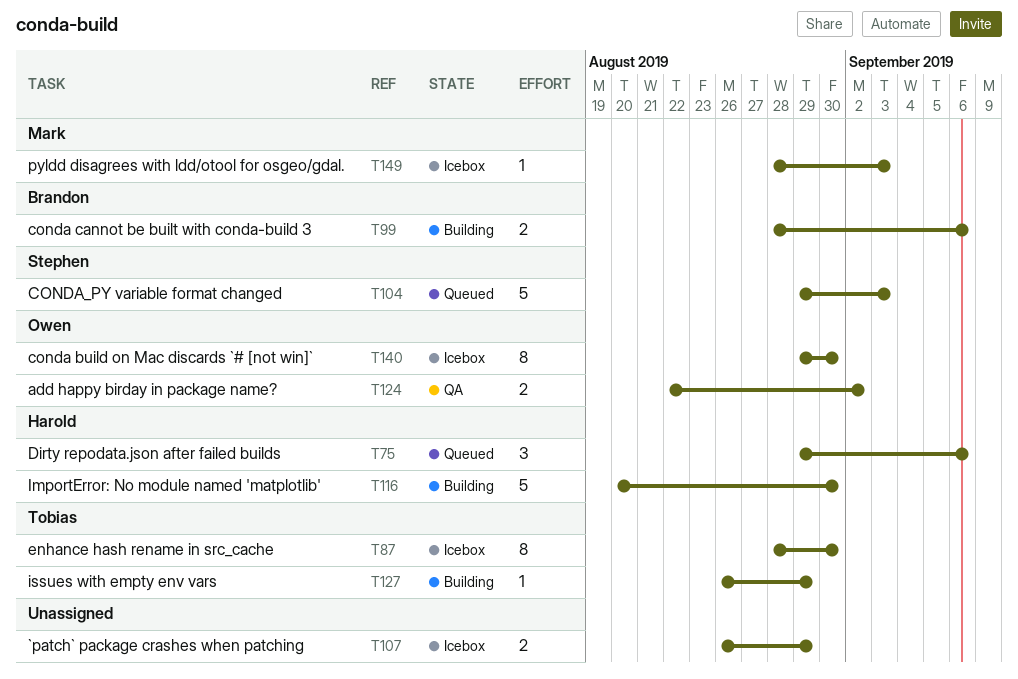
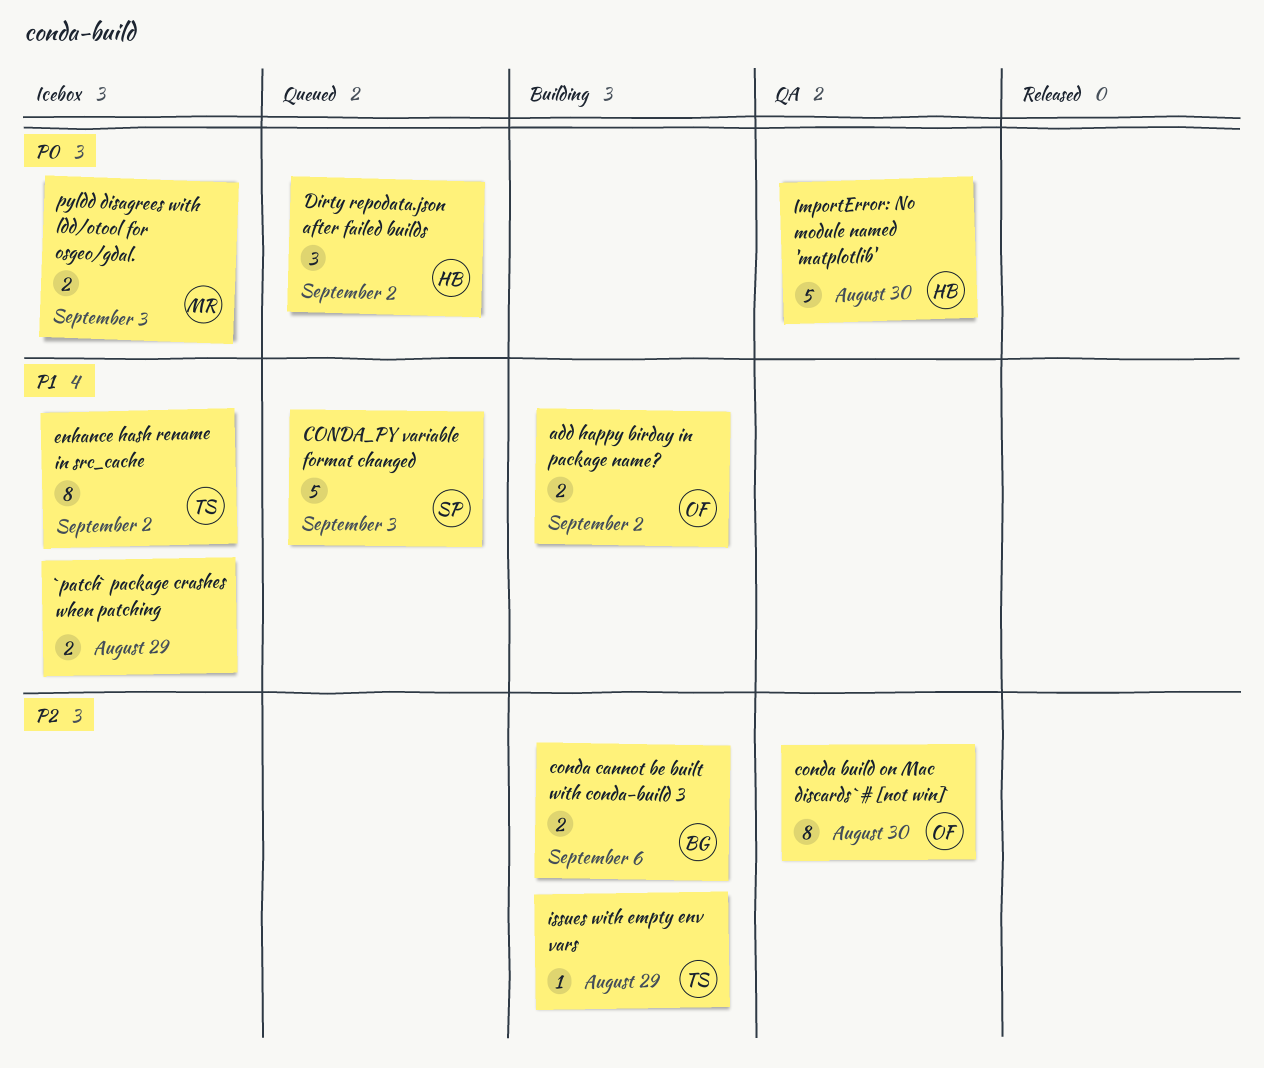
add happy birday in package name?, status: QA -> Building
conda build on Mac discards `# [not win]`, status: Icebox -> QA
Dirty repodata.json after failed builds, due: Sep 6 -> Sep 2
enhance hash rename in src_cache, due: Aug 30 -> Sep 2
ImportError: No module named 'matplotlib', status: Building -> QA
pyldd disagrees with ldd/otool for osgeo/gdal., estimate: 1 -> 2

